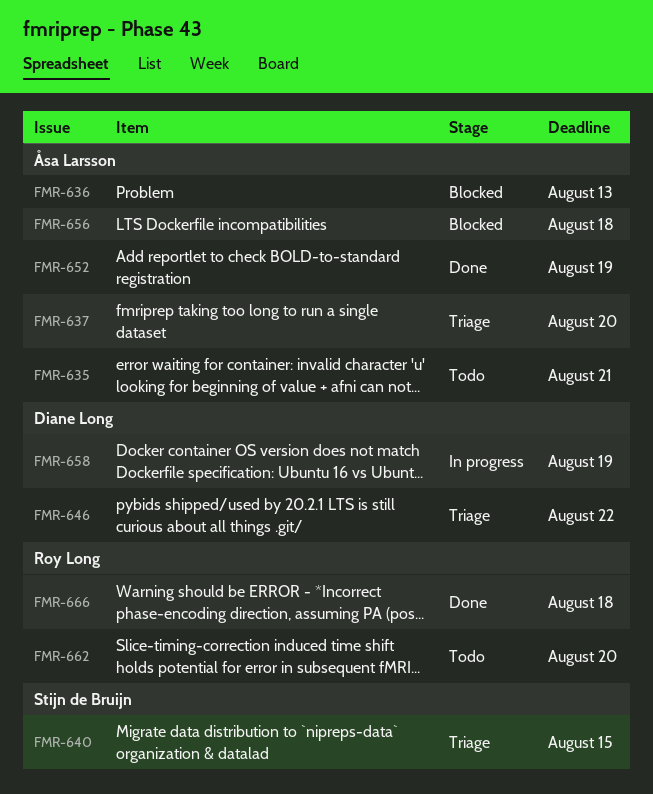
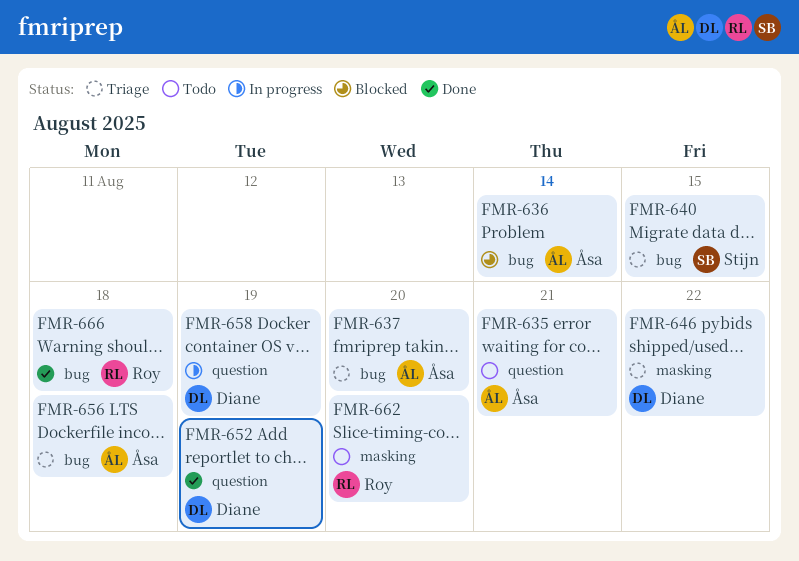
FMR-636, due: Aug 13 -> Aug 14
FMR-652, owner: Åsa Larsson -> Diane Long
FMR-656, status: Blocked -> Triage

